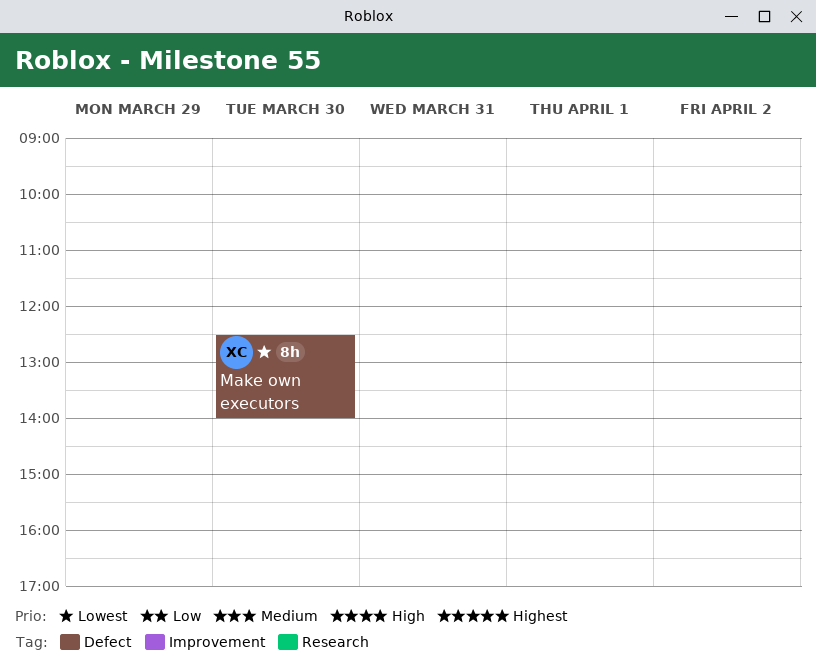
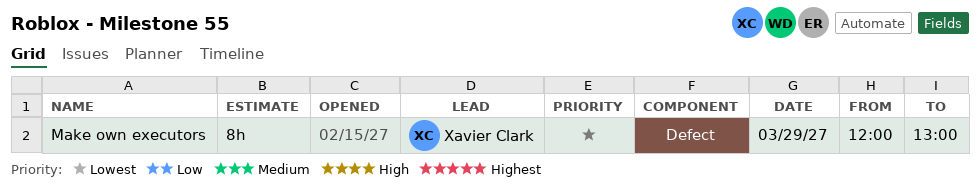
Make own executors, day: Mar 30 -> Mar 29
Make own executors, begins: 12:30 -> 12:00
Make own executors, ends: 14:00 -> 13:00

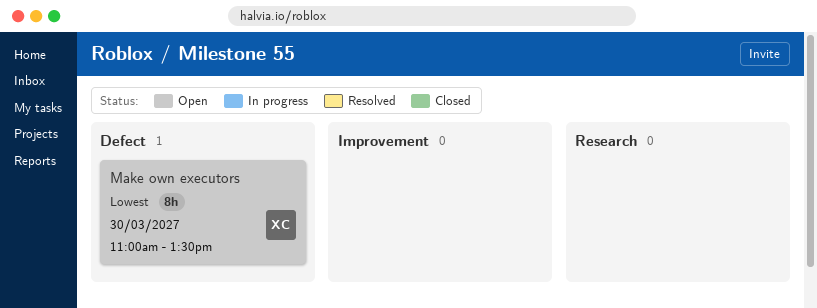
Make own executors, day: Mar 29 -> Mar 30
Make own executors, begins: 12:00 -> 11:00
Make own executors, ends: 13:00 -> 13:30

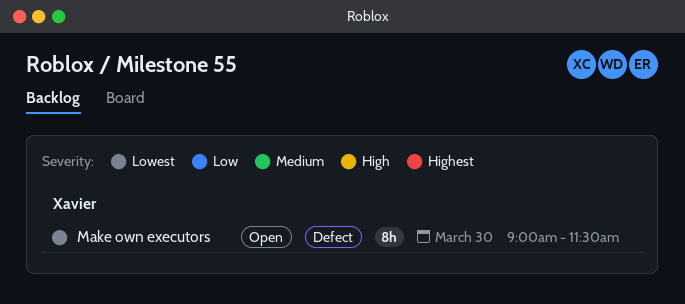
Make own executors, begins: 11:00 -> 09:00
Make own executors, ends: 13:30 -> 11:30

